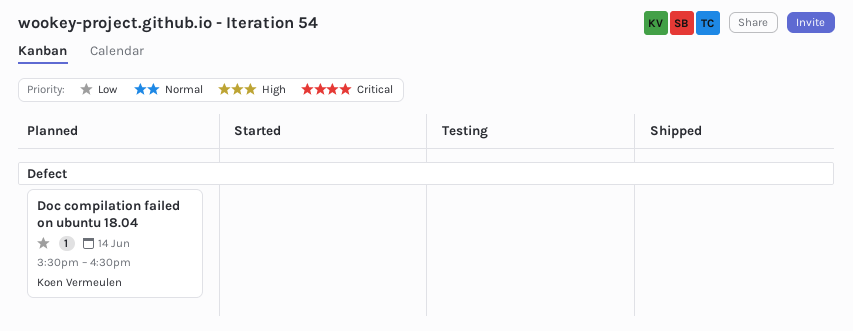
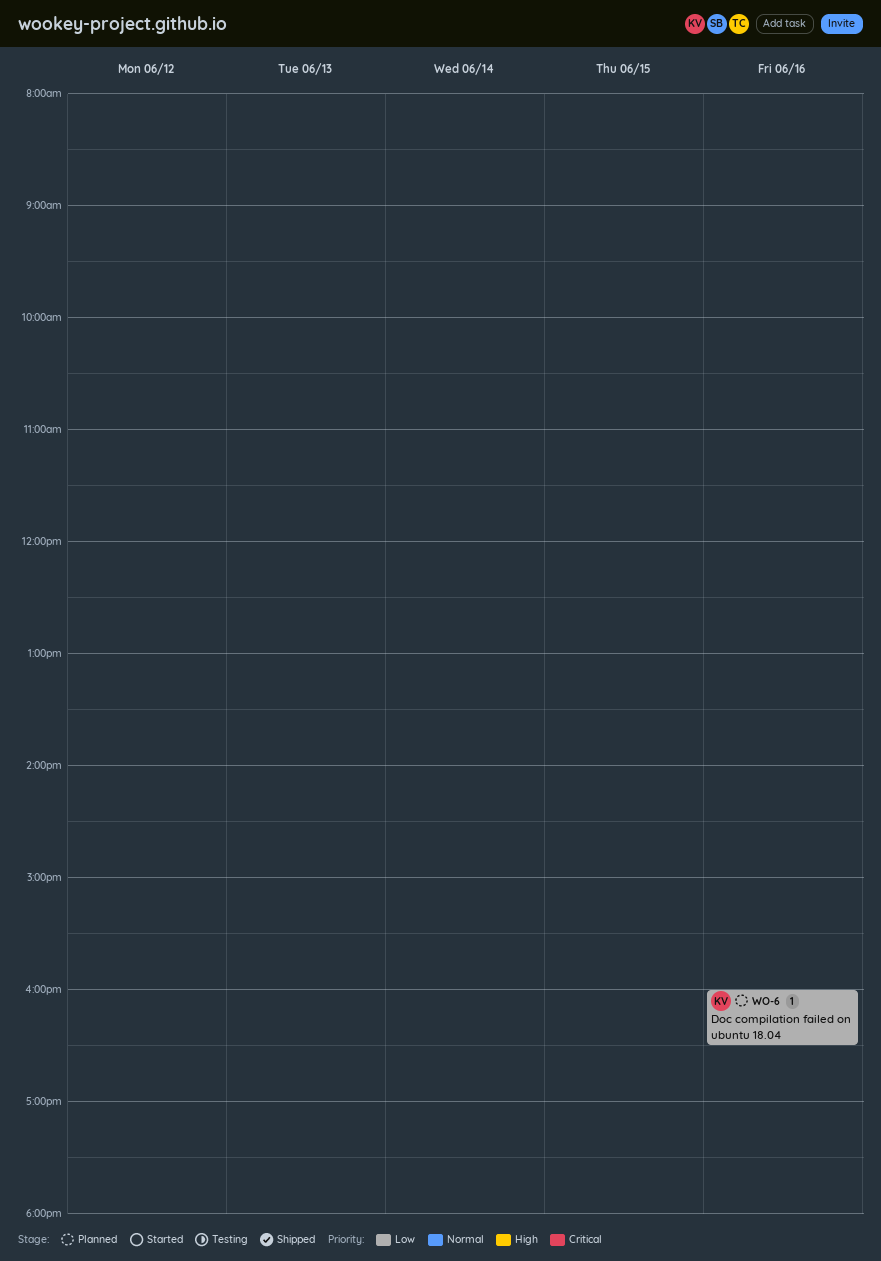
Doc compilation failed on ubuntu 18.04, day: Jun 14 -> Jun 16
Doc compilation failed on ubuntu 18.04, begins: 15:30 -> 16:00

